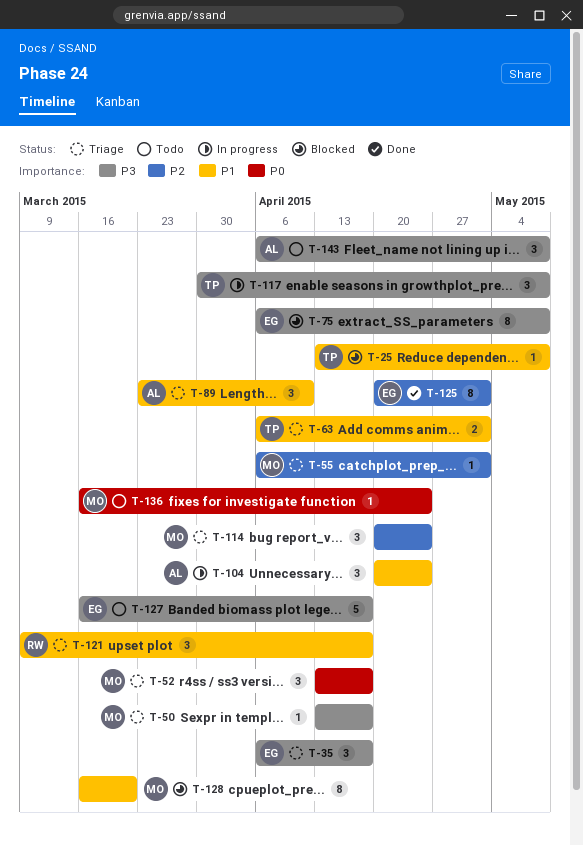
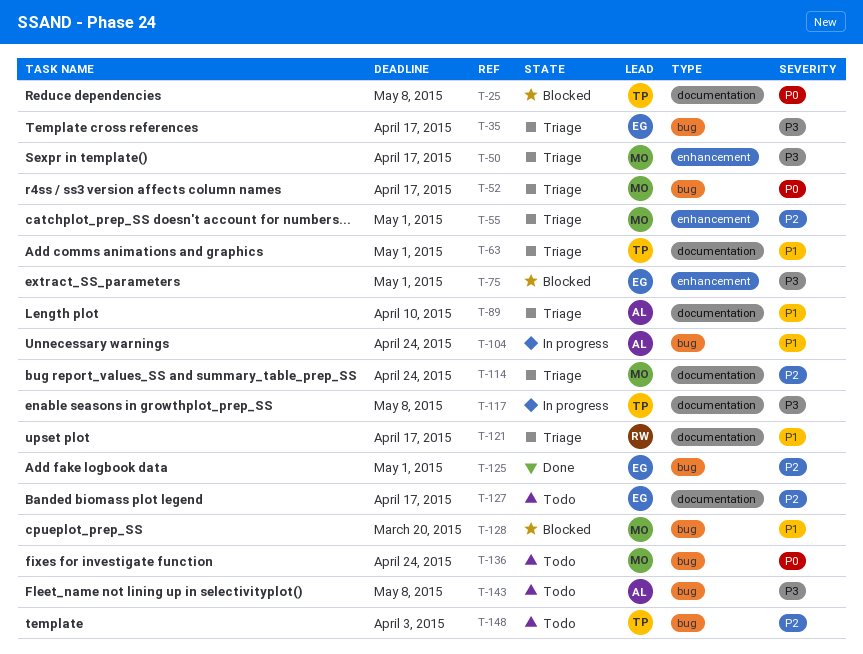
T-25, priority: P1 -> P0
T-75, due: May 8 -> May 1
T-127, priority: P3 -> P2
T-148: none -> present

